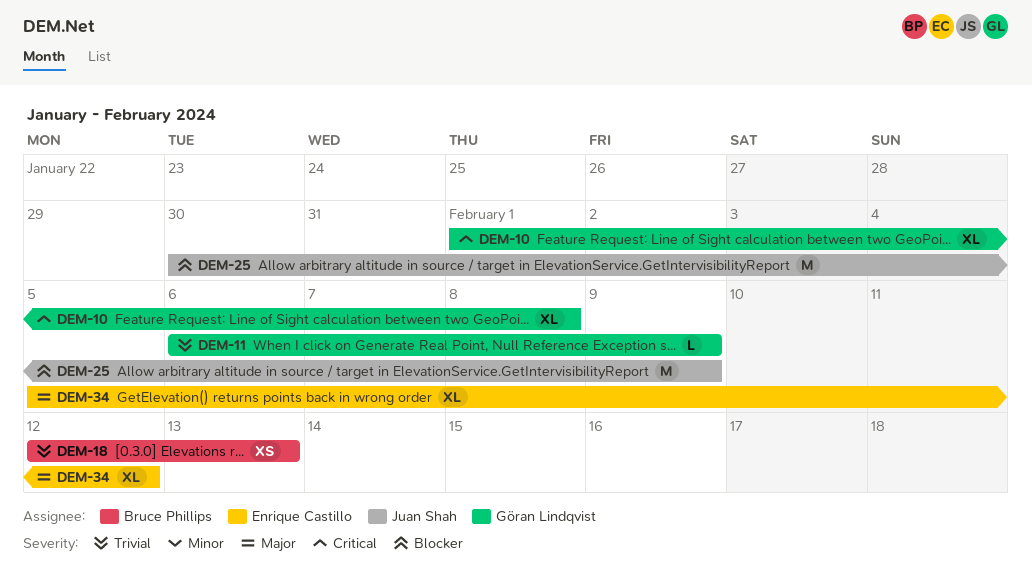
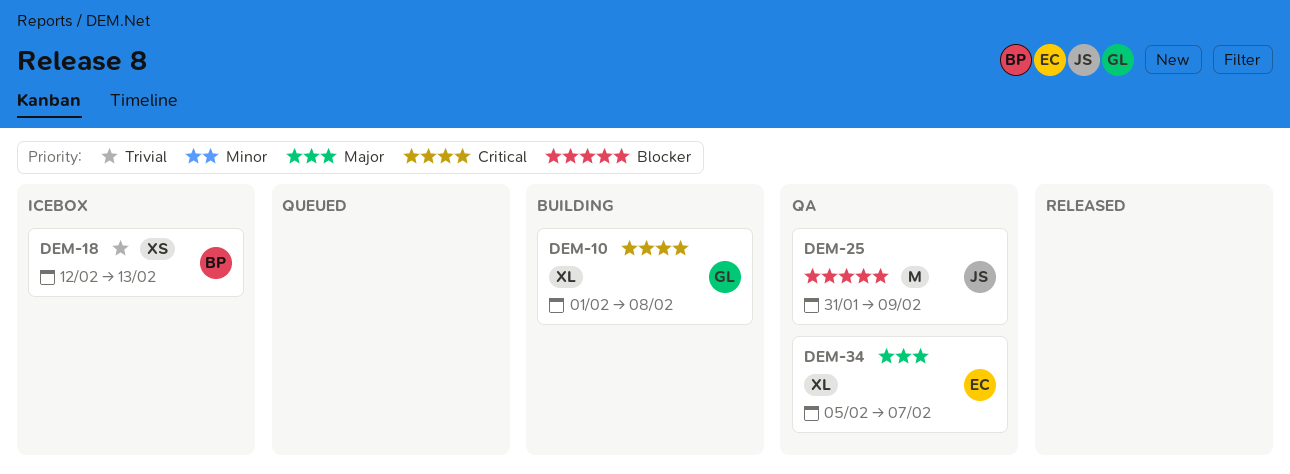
DEM-11: present -> none
DEM-25, start: Jan 30 -> Jan 31
DEM-34, due: Feb 12 -> Feb 7

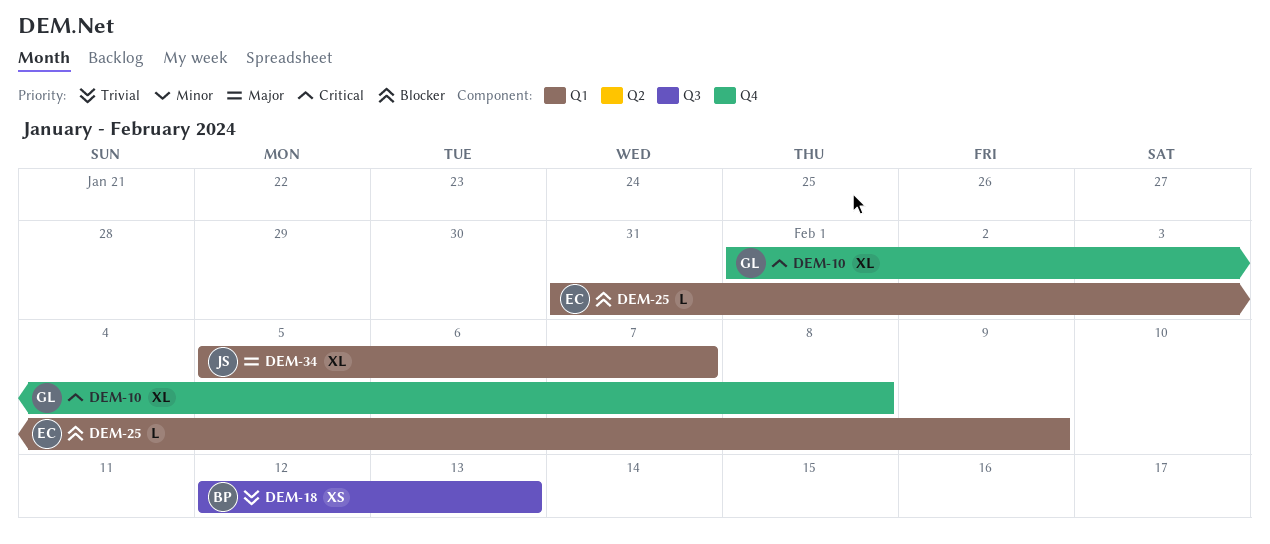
DEM-25, owner: JS -> EC
DEM-25, estimate: M -> L
DEM-34, owner: EC -> JS

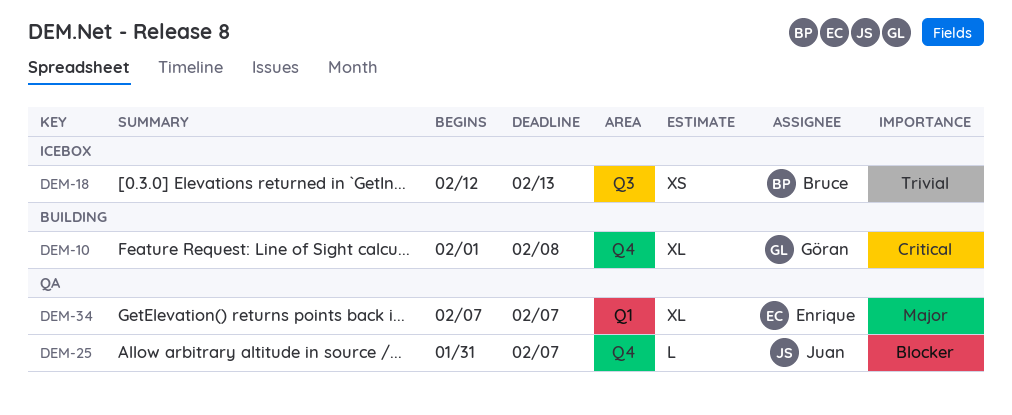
DEM-25, owner: Enrique -> Juan
DEM-25, label: Q1 -> Q4
DEM-25, due: Feb 9 -> Feb 7
DEM-34, owner: Juan -> Enrique
DEM-34, start: Feb 5 -> Feb 7

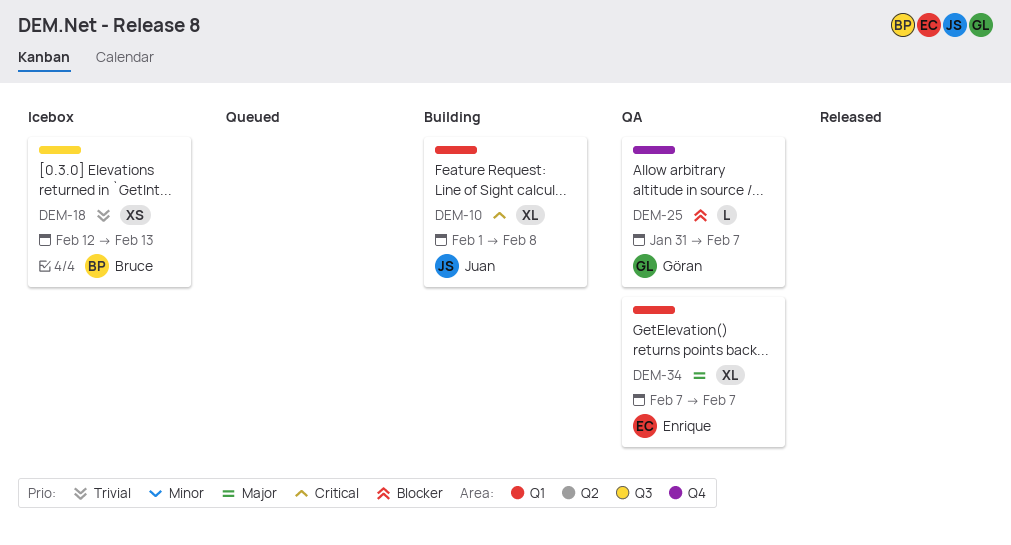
DEM-10, owner: Göran -> Juan
DEM-10, label: Q4 -> Q1
DEM-25, owner: Juan -> Göran

